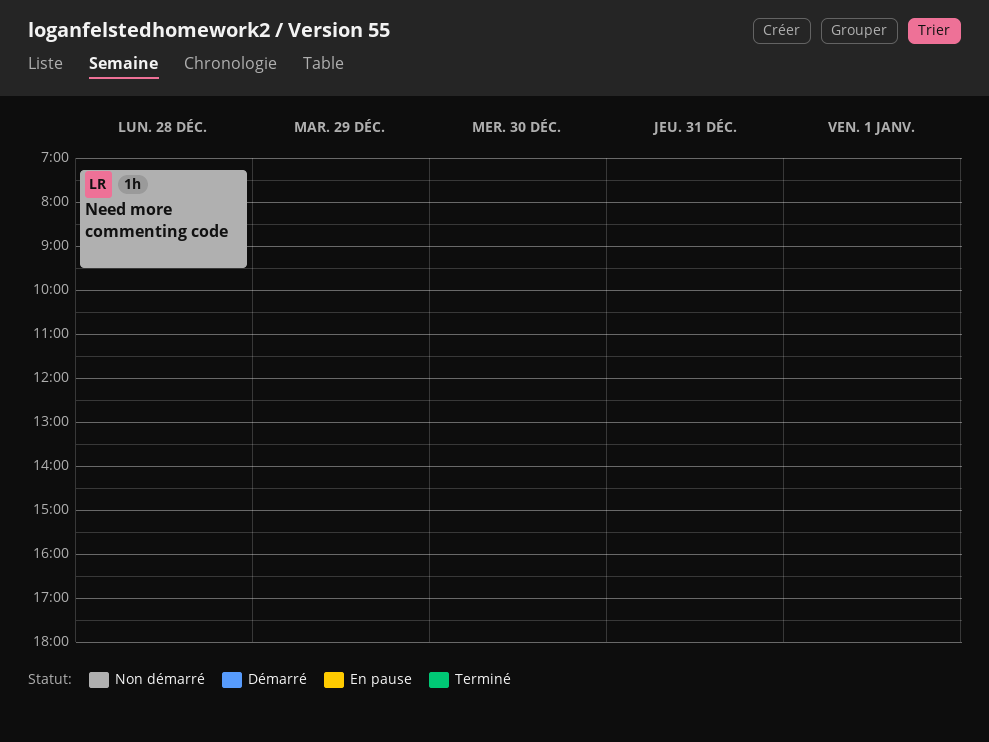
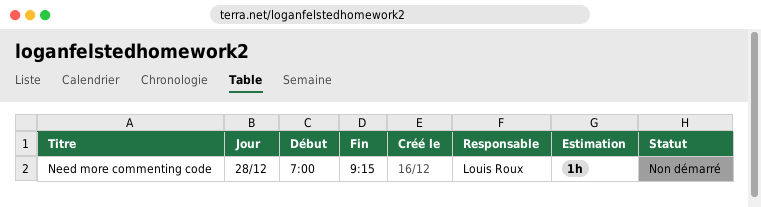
Need more commenting code, begins: 07:15 -> 07:00
Need more commenting code, ends: 09:30 -> 09:15

